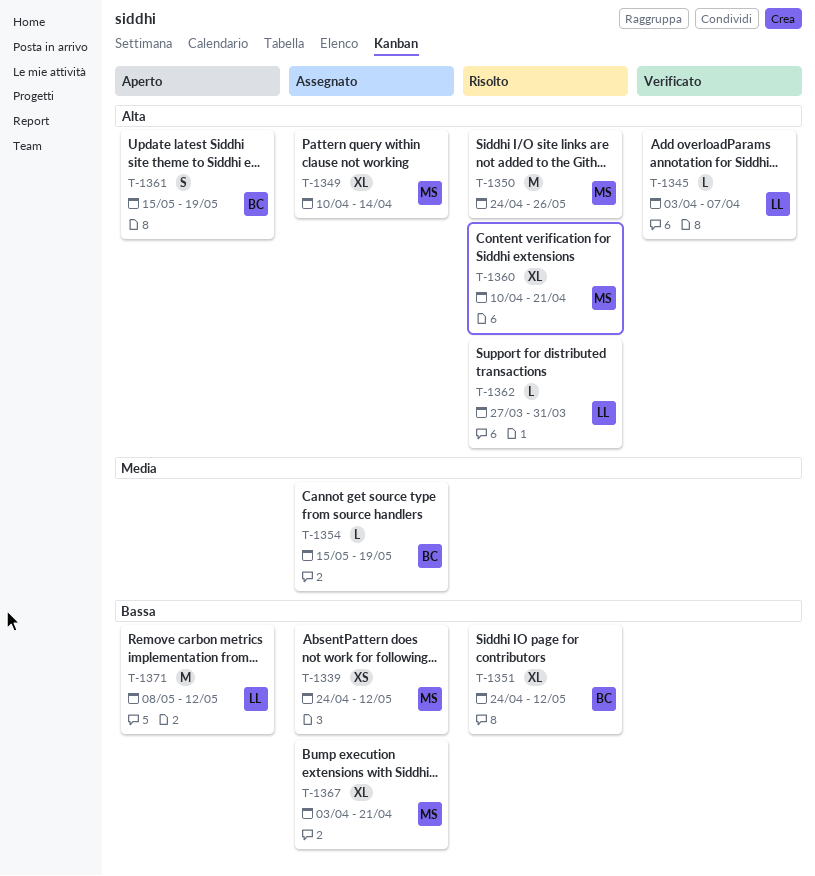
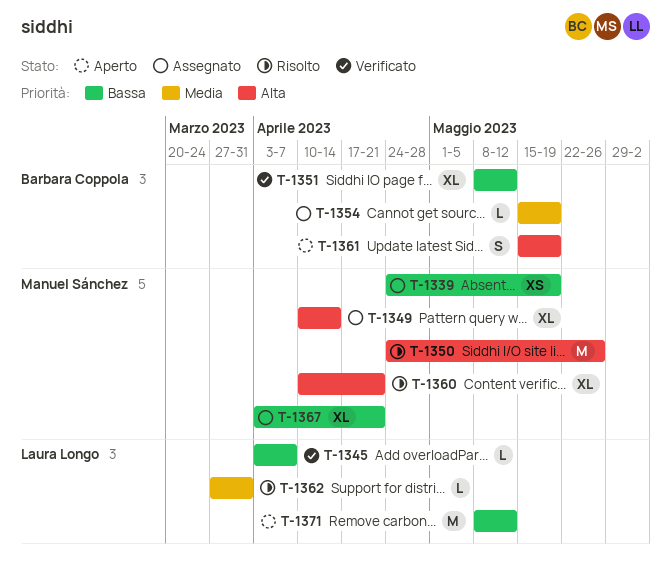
T-1339, due: May 12 -> May 19
T-1345, priority: Alta -> Bassa
T-1351, status: Risolto -> Verificato
T-1351, start: Apr 24 -> May 8
T-1362, priority: Alta -> Media

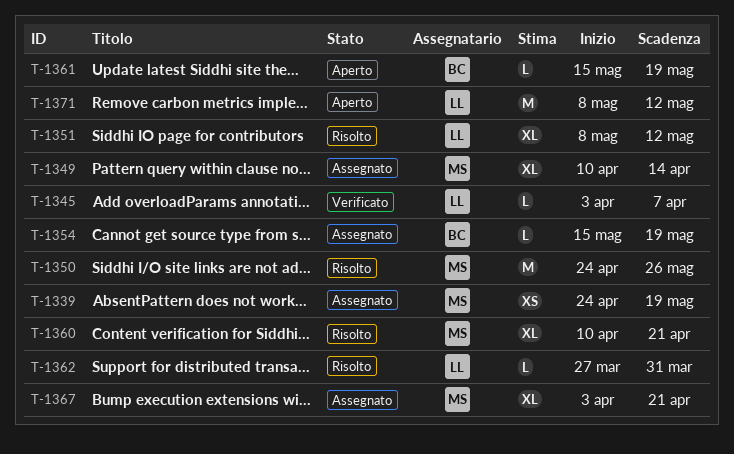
T-1351, status: Verificato -> Risolto
T-1351, owner: Barbara Coppola -> Laura Longo
T-1361, estimate: S -> L

